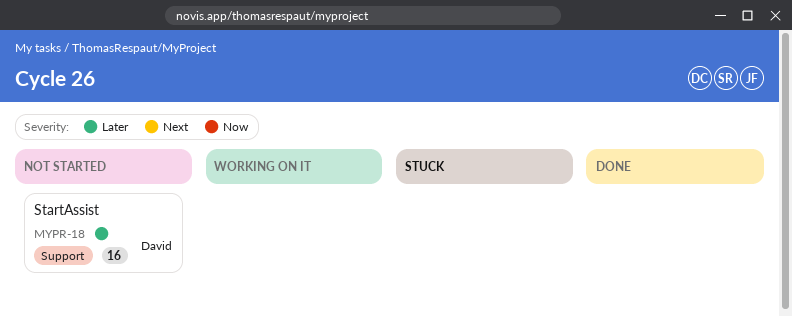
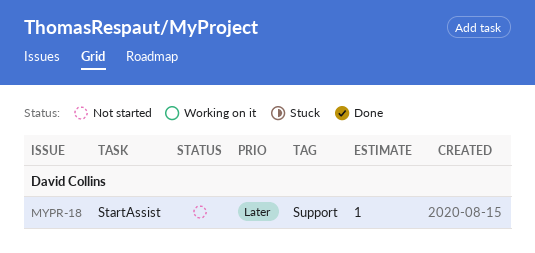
MYPR-18, estimate: 16 -> 1

